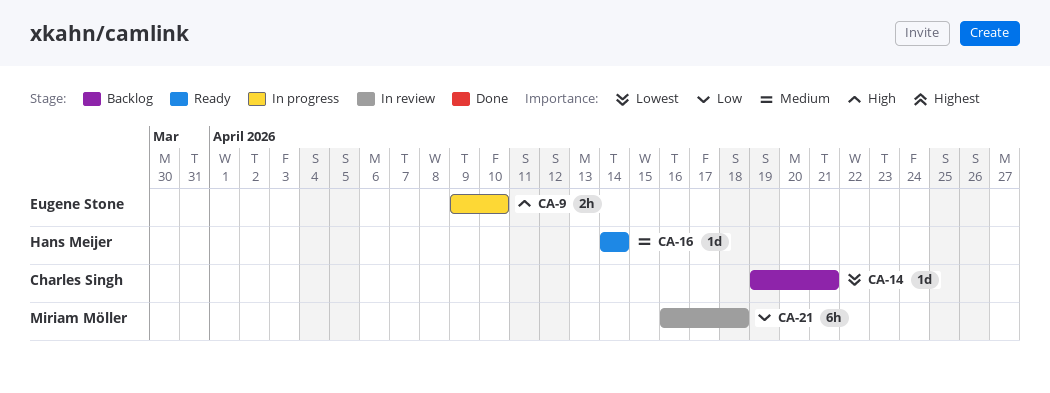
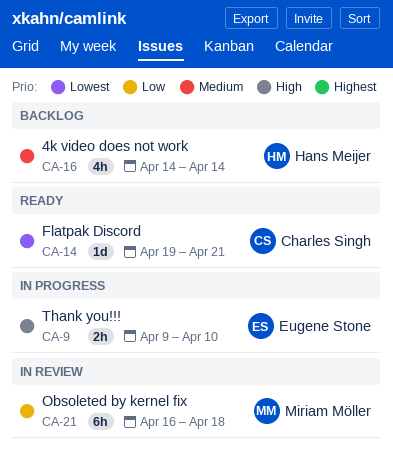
CA-14, status: Backlog -> Ready
CA-16, status: Ready -> Backlog
CA-16, estimate: 1d -> 4h

